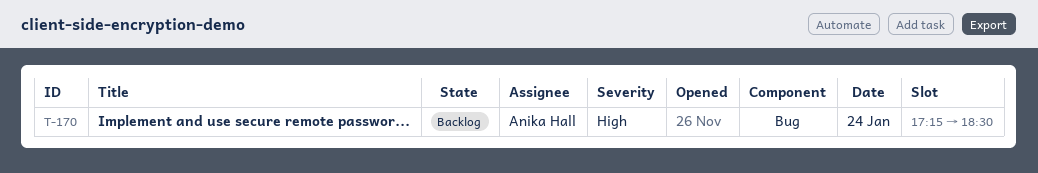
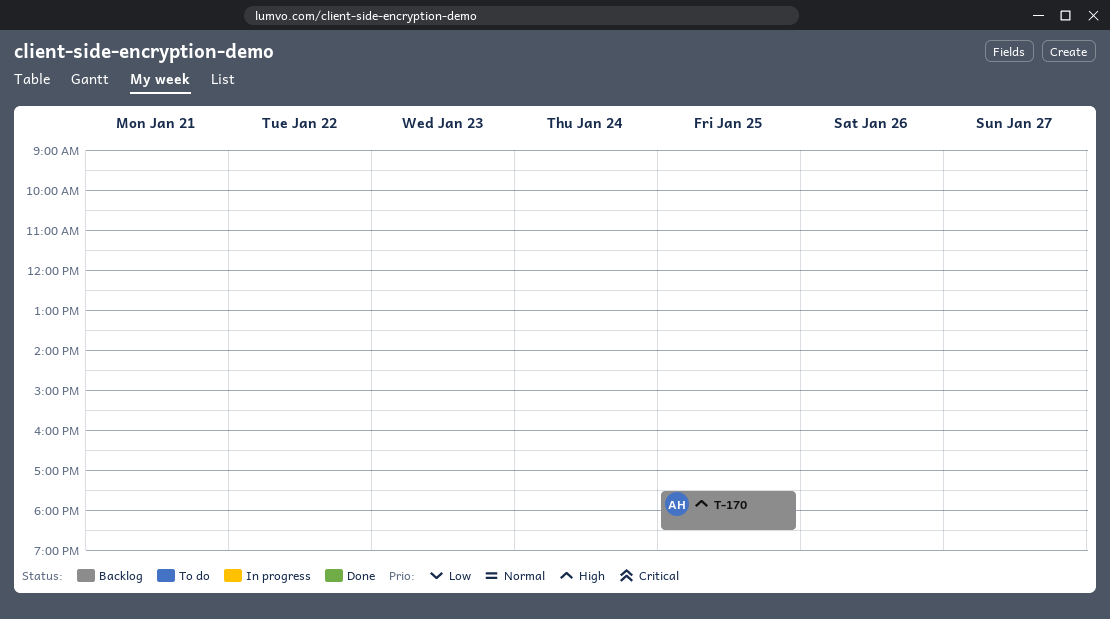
T-170, day: Jan 24 -> Jan 25
T-170, begins: 17:15 -> 17:30

